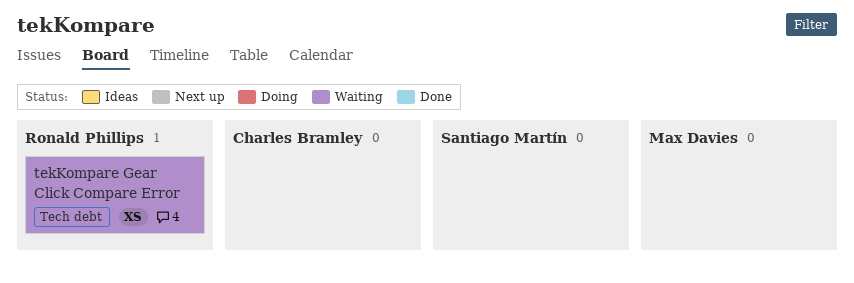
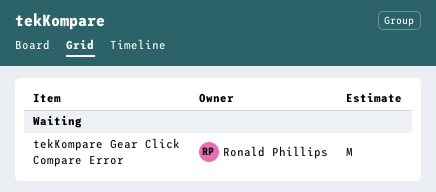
tekKompare Gear Click Compare Error, estimate: XS -> M

